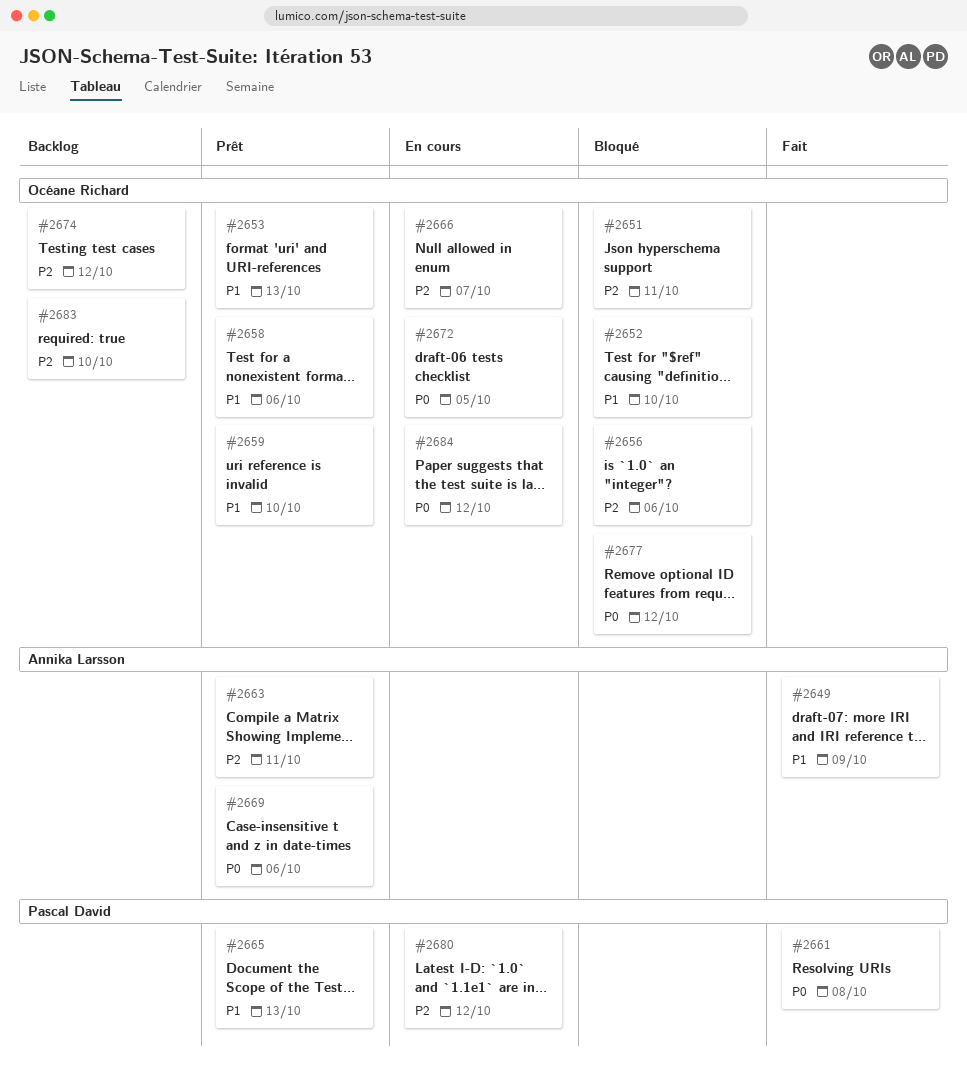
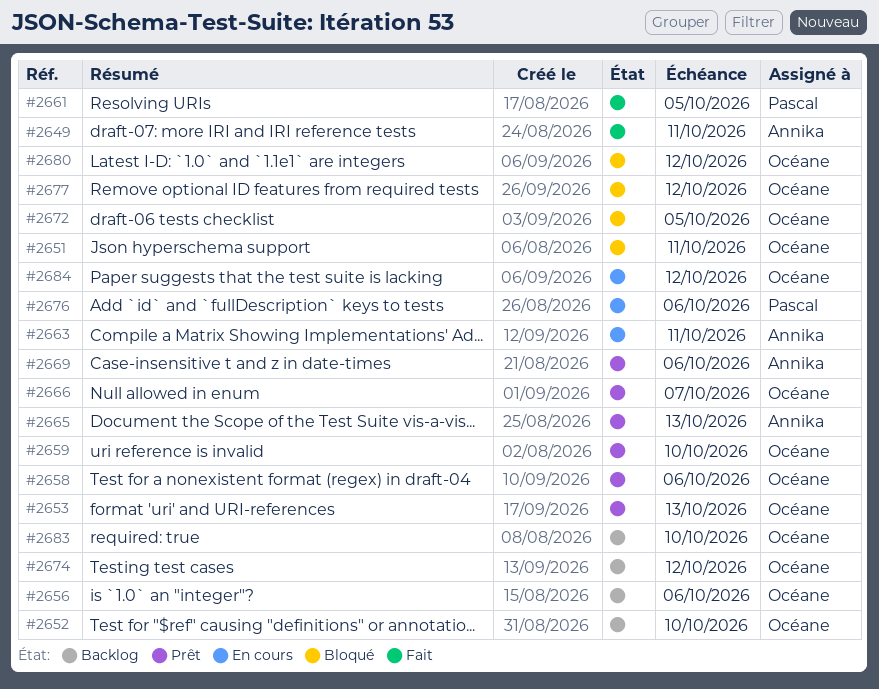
#2649, due: Oct 9 -> Oct 11
#2652, status: Bloqué -> Backlog
#2656, status: Bloqué -> Backlog
#2661, due: Oct 8 -> Oct 5
#2663, status: Prêt -> En cours
#2665, owner: Pascal David -> Annika Larsson
#2666, status: En cours -> Prêt
#2672, status: En cours -> Bloqué
#2676: none -> present
#2680, status: En cours -> Bloqué
#2680, owner: Pascal David -> Océane Richard

